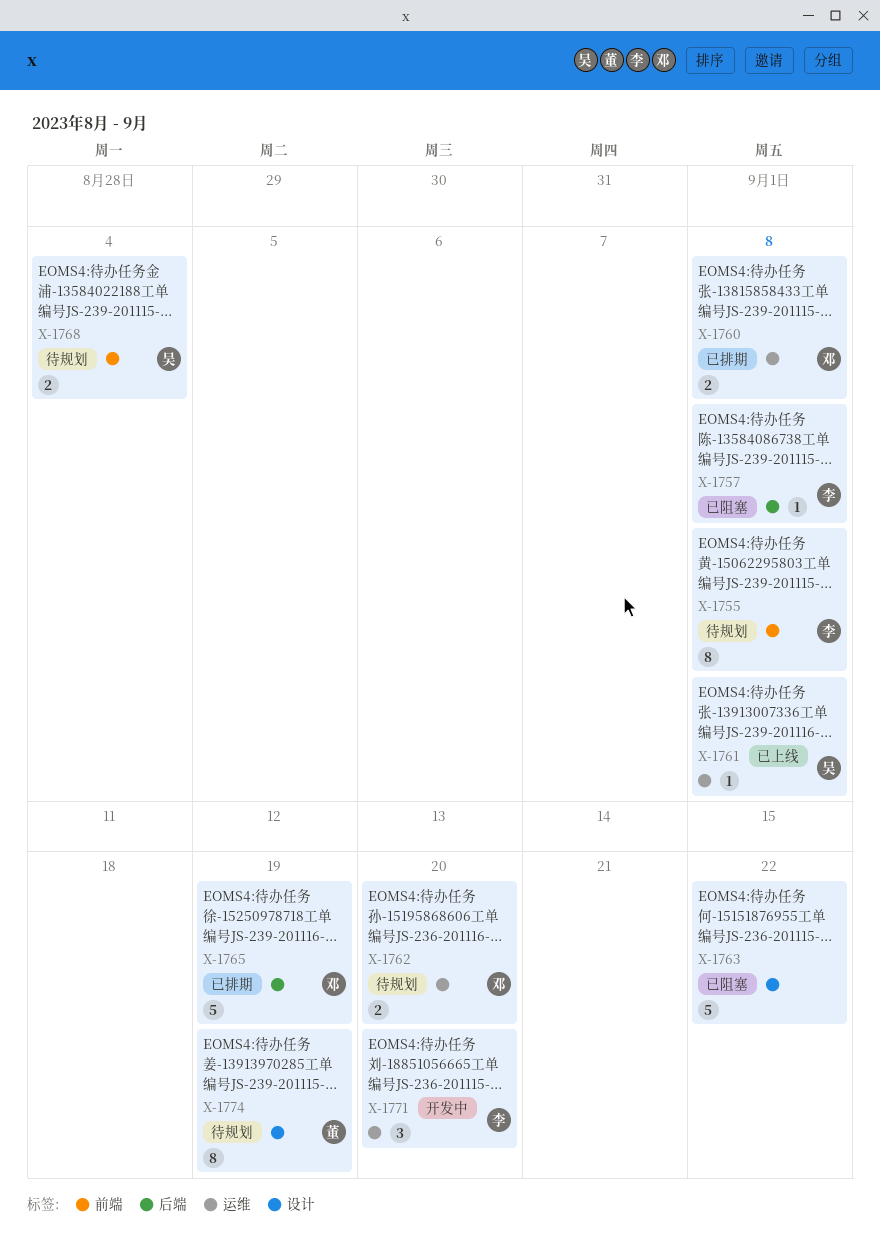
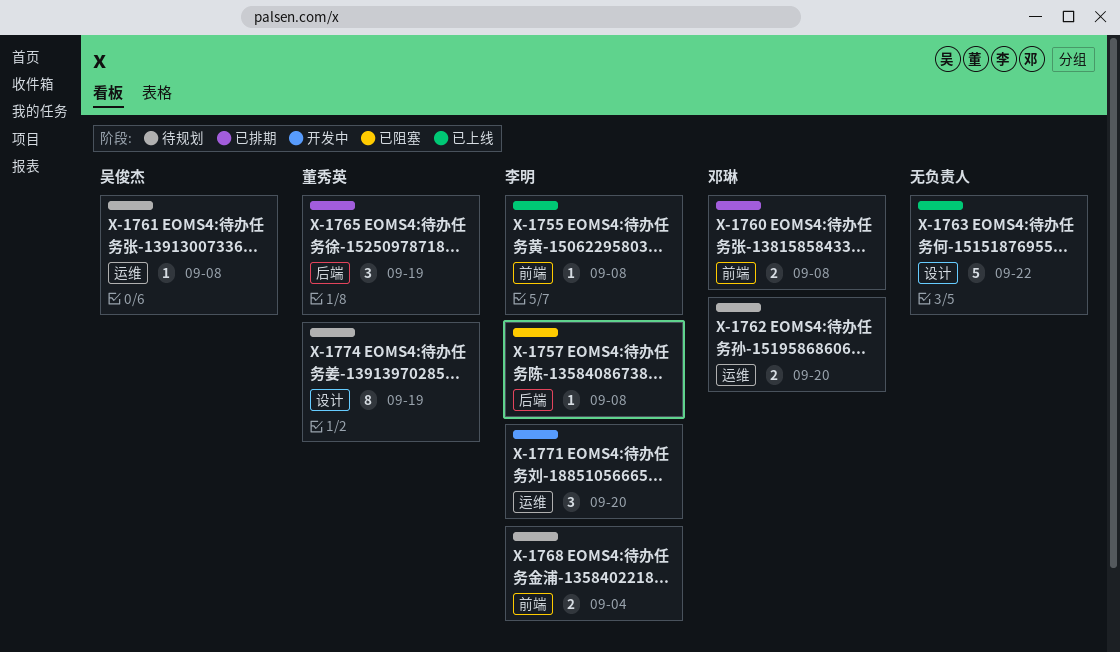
X-1755, status: 待规划 -> 已上线
X-1755, estimate: 8 -> 1
X-1760, label: 运维 -> 前端
X-1761, status: 已上线 -> 待规划
X-1763, status: 已阻塞 -> 已上线
X-1765, owner: 邓琳 -> 董秀英
X-1765, estimate: 5 -> 3
X-1768, owner: 吴俊杰 -> 李明

